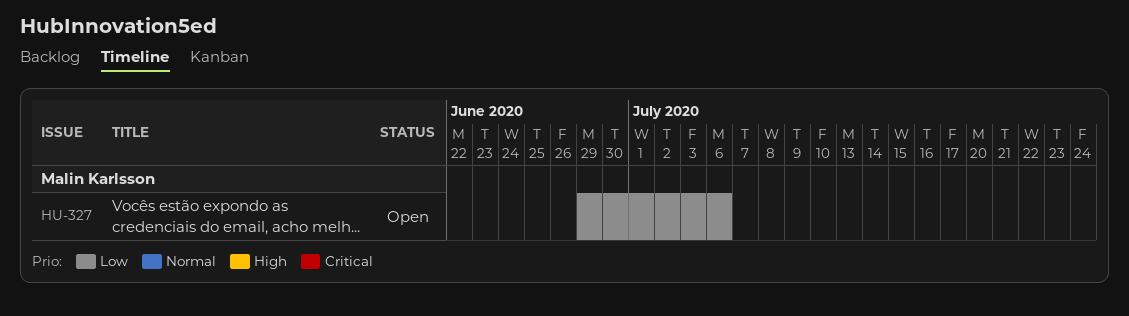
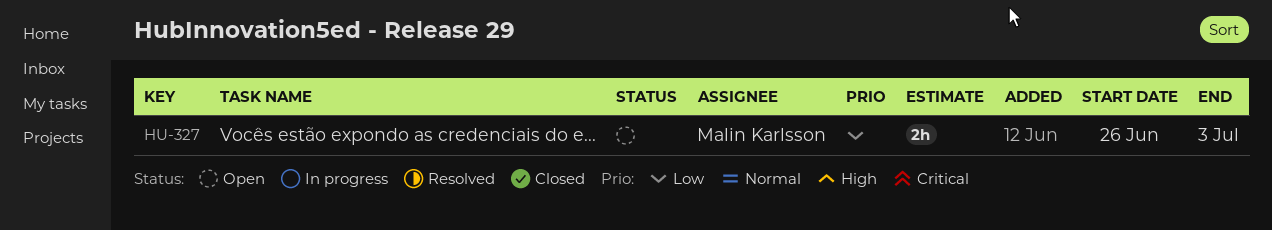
HU-327, start: Jun 29 -> Jun 26
HU-327, due: Jul 6 -> Jul 3

